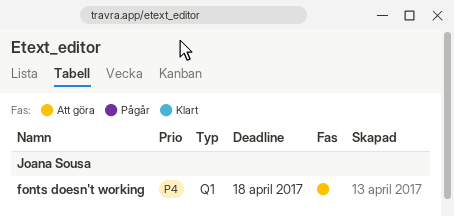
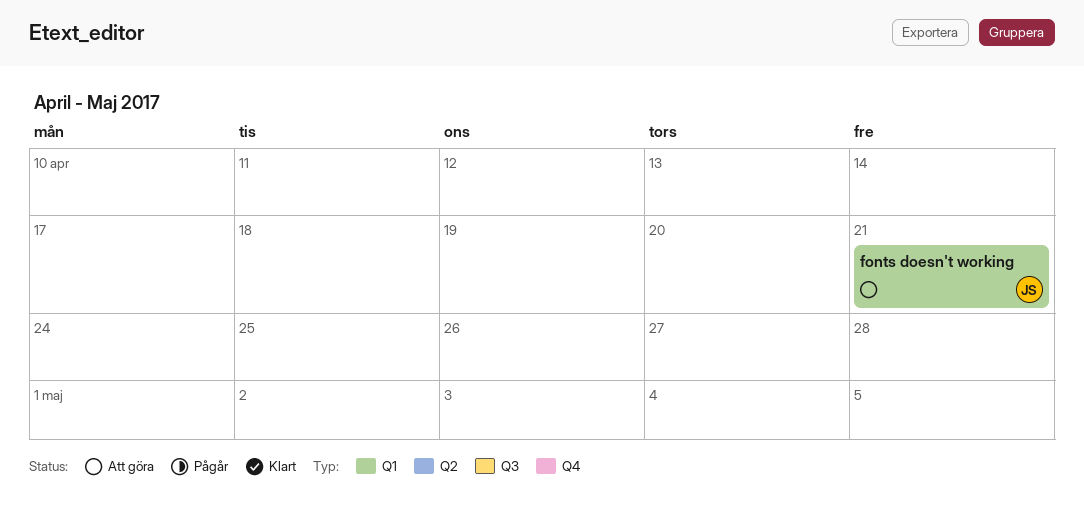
fonts doesn't working, due: Apr 18 -> Apr 21

